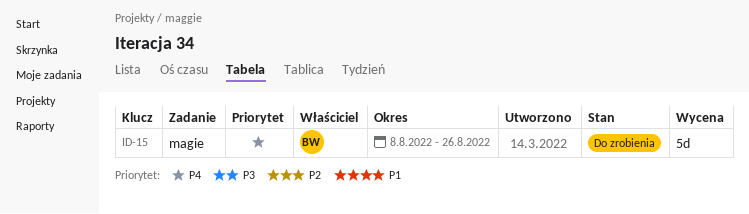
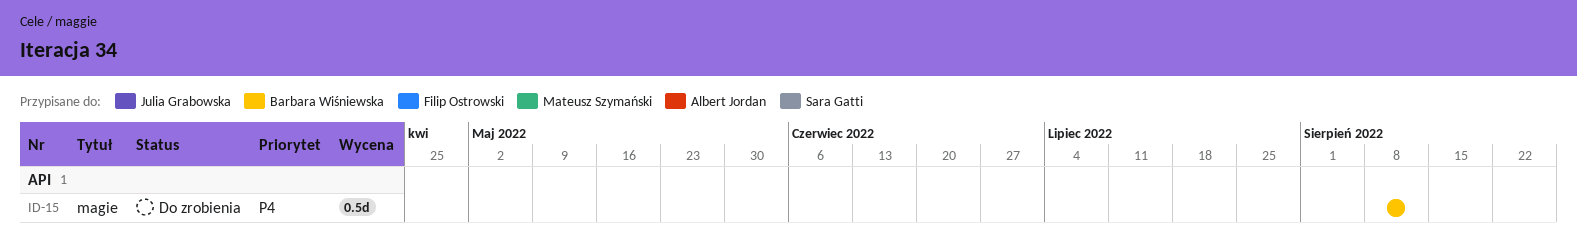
ID-15, estimate: 5d -> 0.5d
ID-15, due: Aug 26 -> Aug 12

